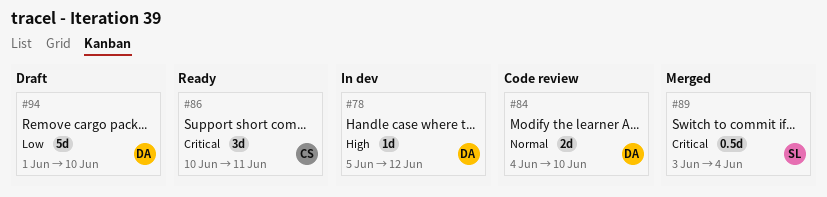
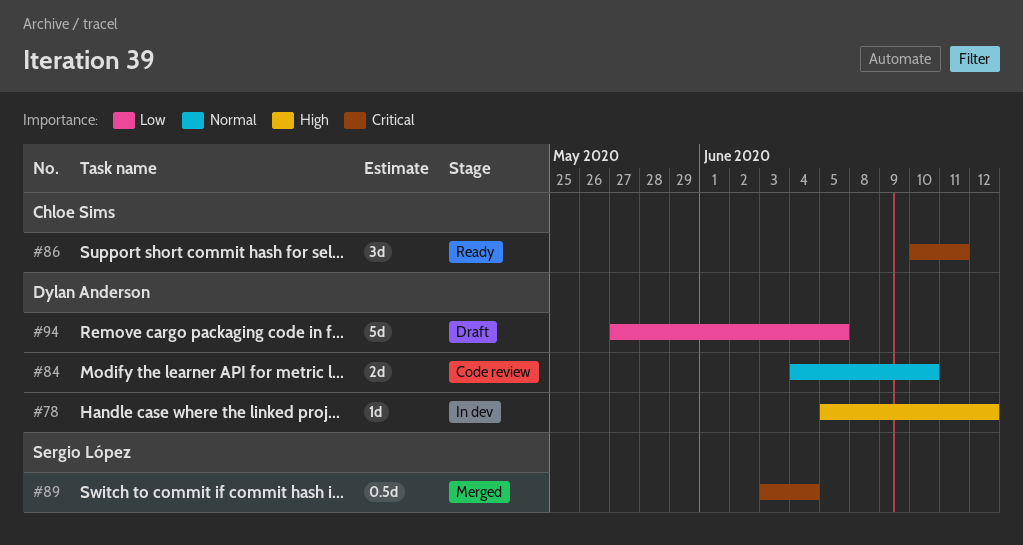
#94, start: Jun 1 -> May 27
#94, due: Jun 10 -> Jun 5

